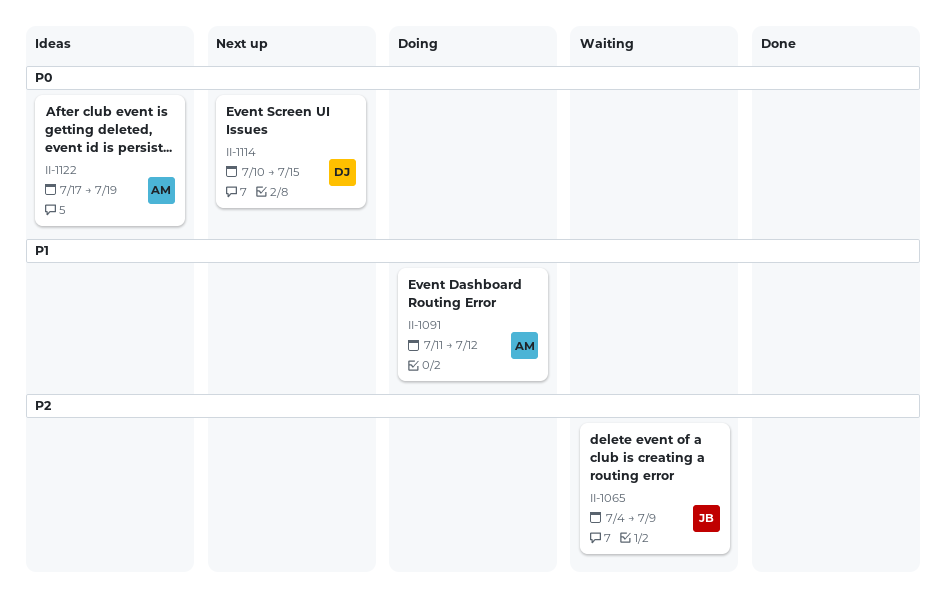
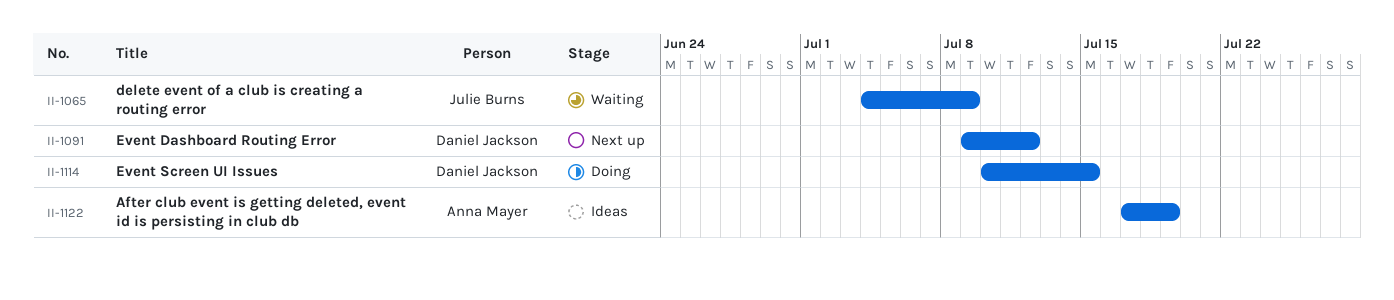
II-1091, status: Doing -> Next up
II-1091, owner: Anna Mayer -> Daniel Jackson
II-1091, start: Jul 11 -> Jul 9
II-1114, status: Next up -> Doing

